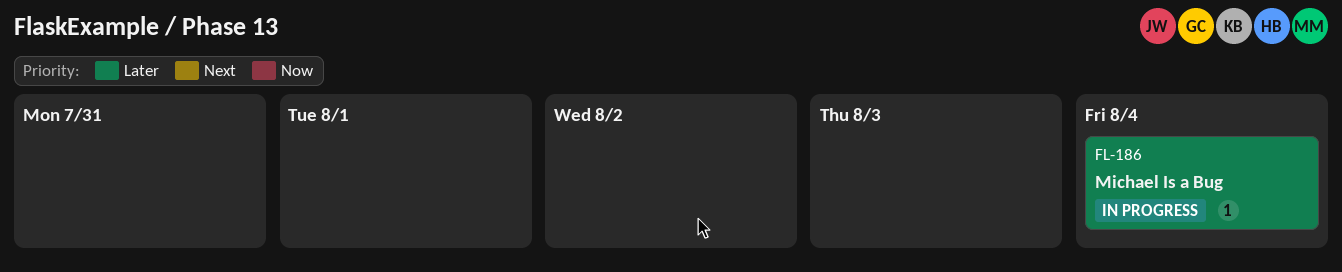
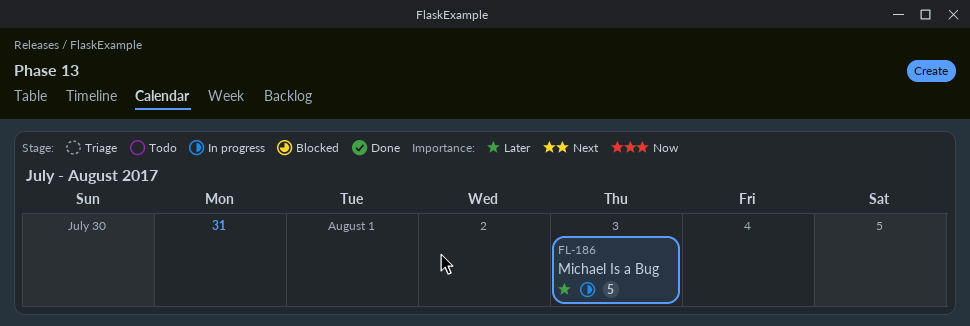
FL-186, estimate: 1 -> 5
FL-186, due: Aug 4 -> Aug 3

